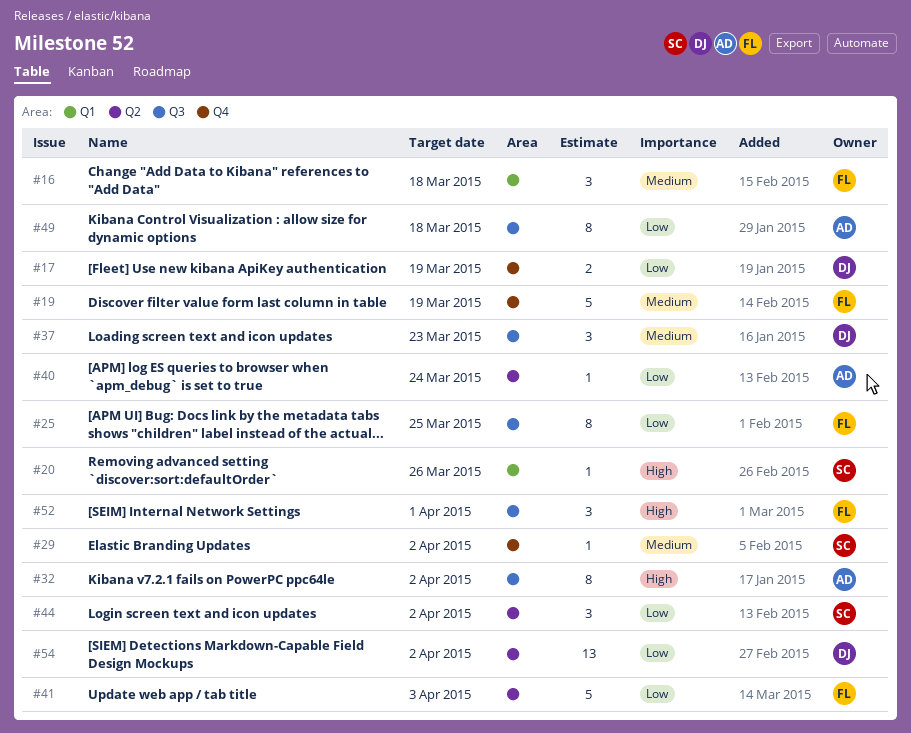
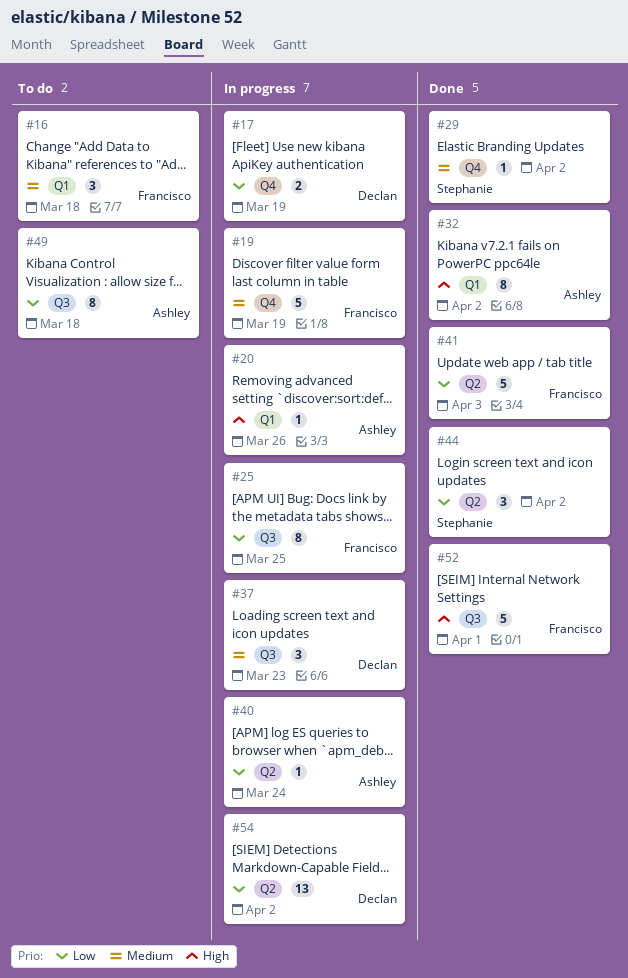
#20, owner: Stephanie -> Ashley
#32, label: Q3 -> Q1
#52, estimate: 3 -> 5

